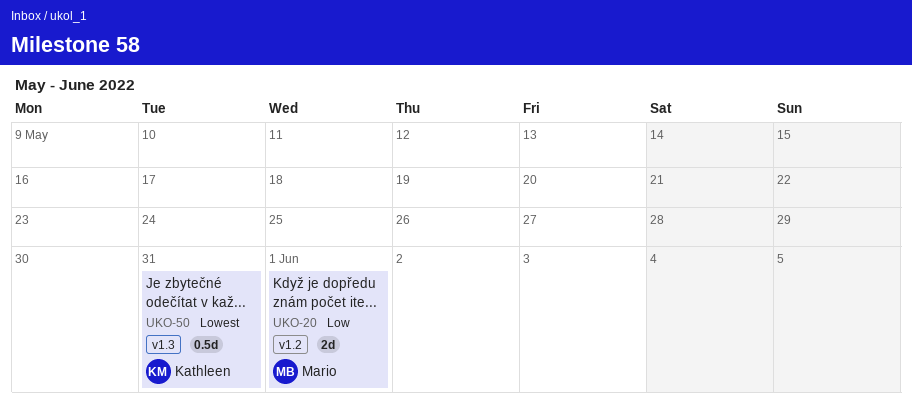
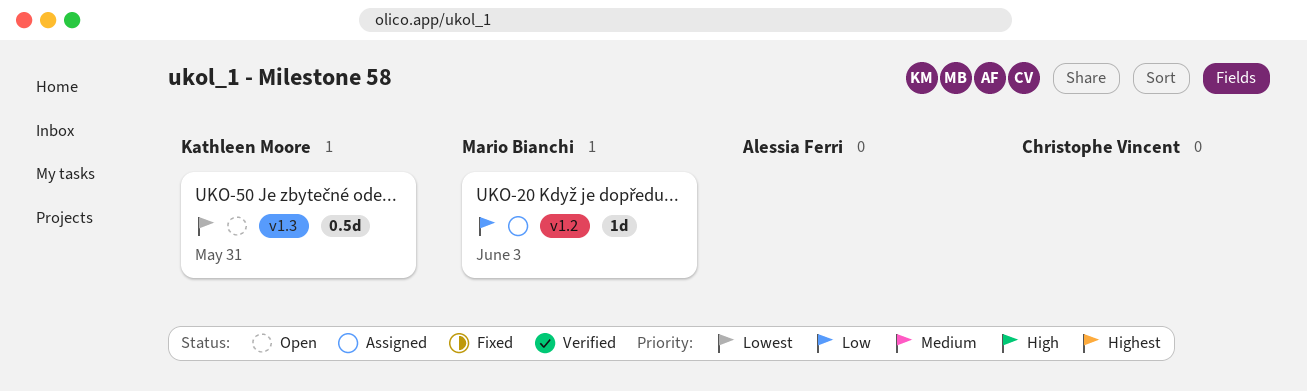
UKO-20, estimate: 2d -> 1d
UKO-20, due: Jun 1 -> Jun 3

